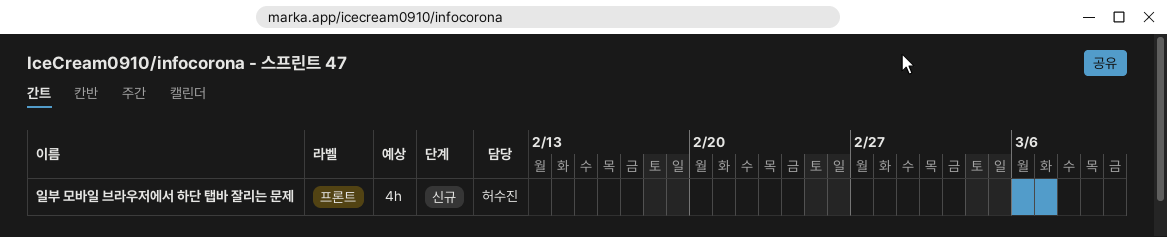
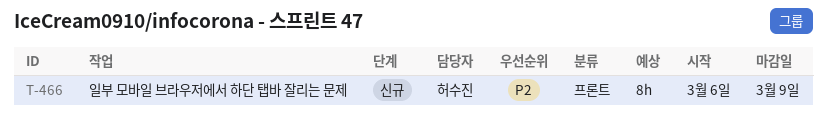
일부 모바일 브라우저에서 하단 탭바 잘리는 문제, estimate: 4h -> 8h
일부 모바일 브라우저에서 하단 탭바 잘리는 문제, due: Mar 7 -> Mar 9

